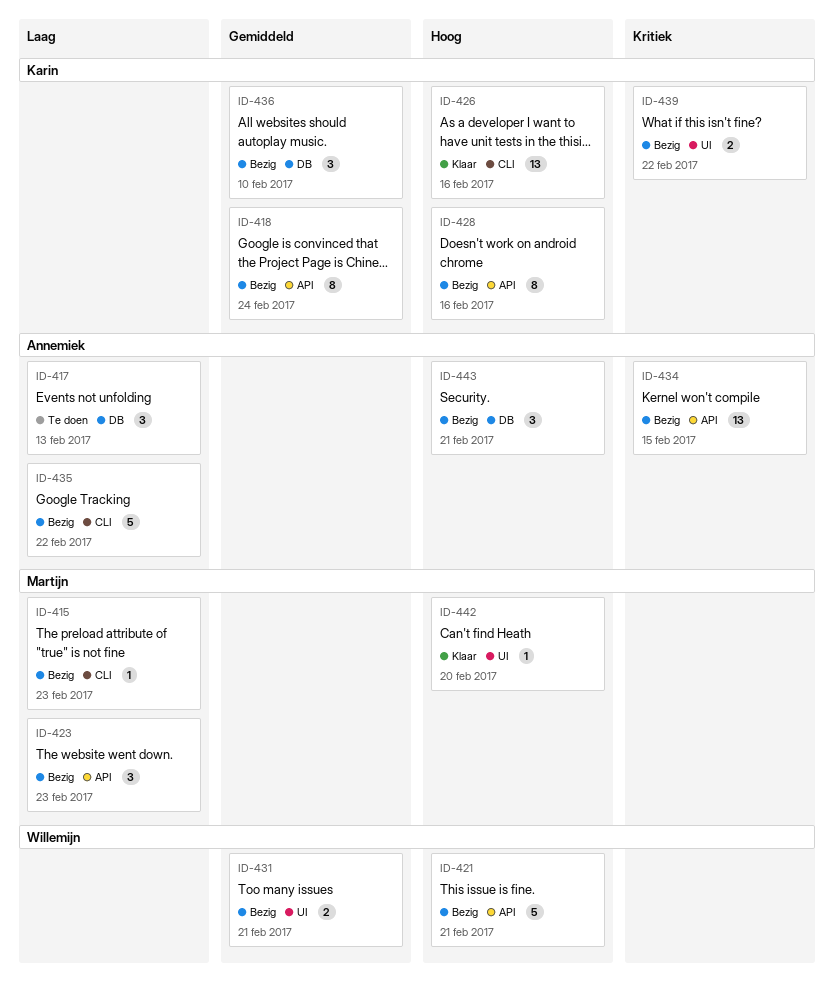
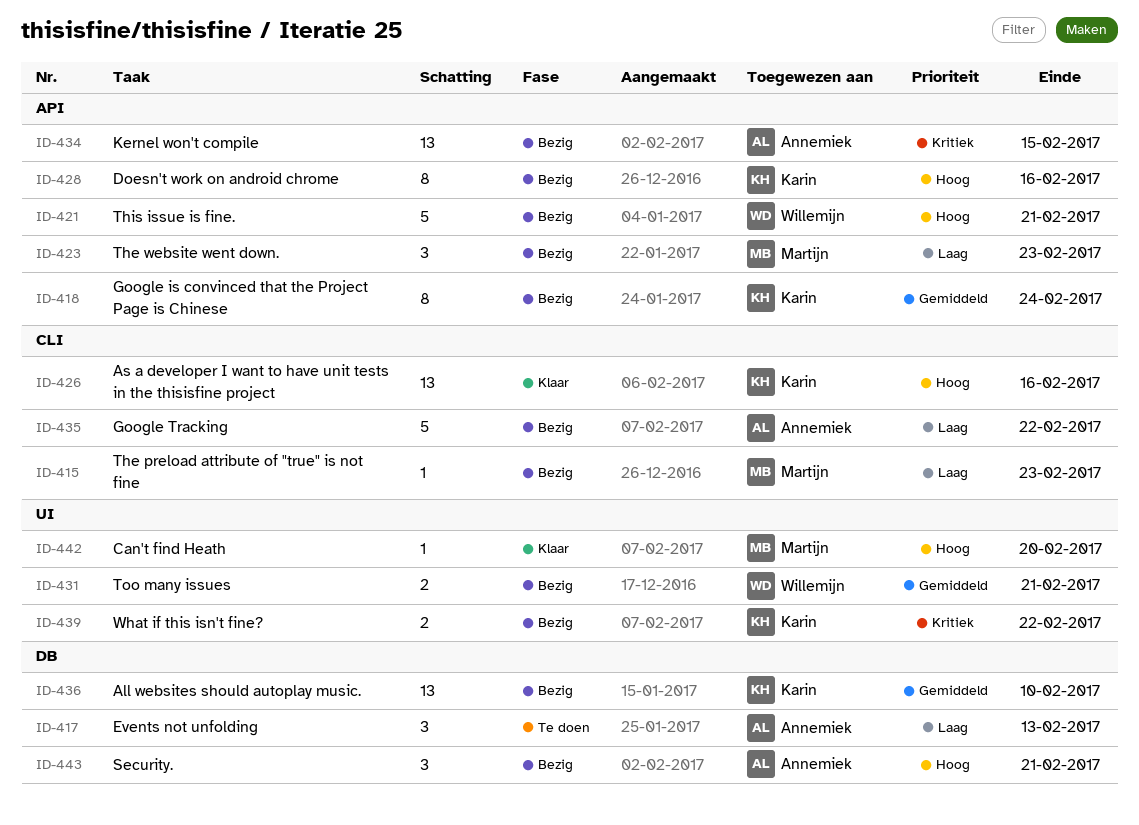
ID-436, estimate: 3 -> 13

